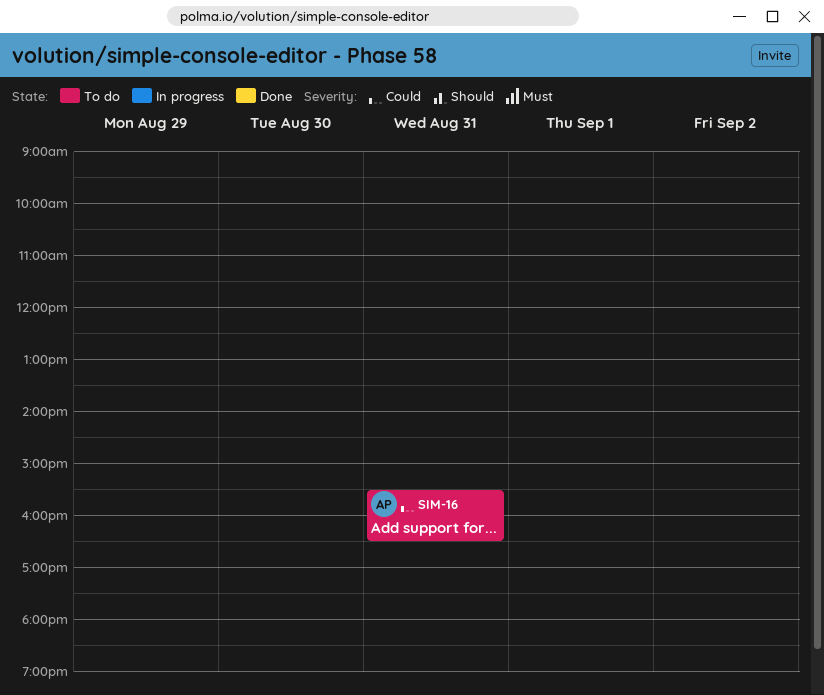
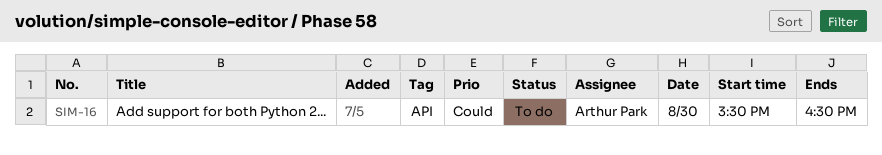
SIM-16, day: Aug 31 -> Aug 30

